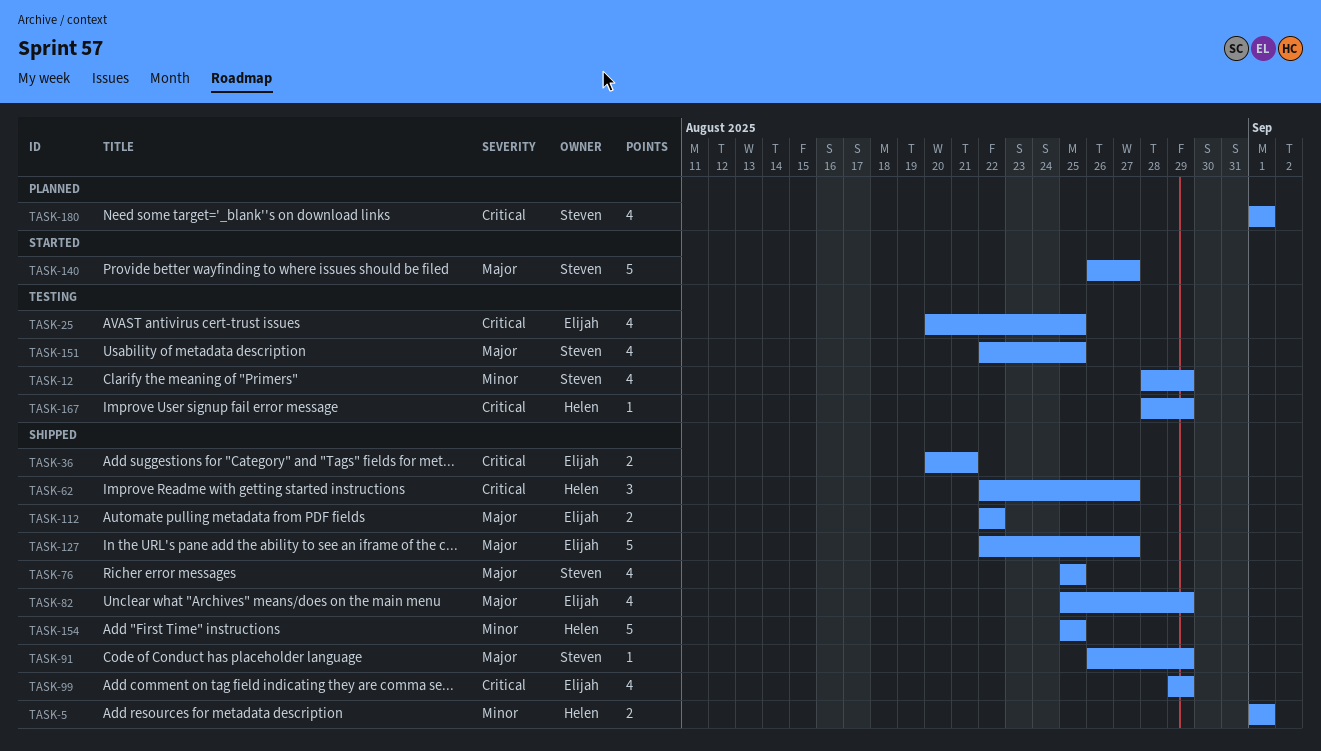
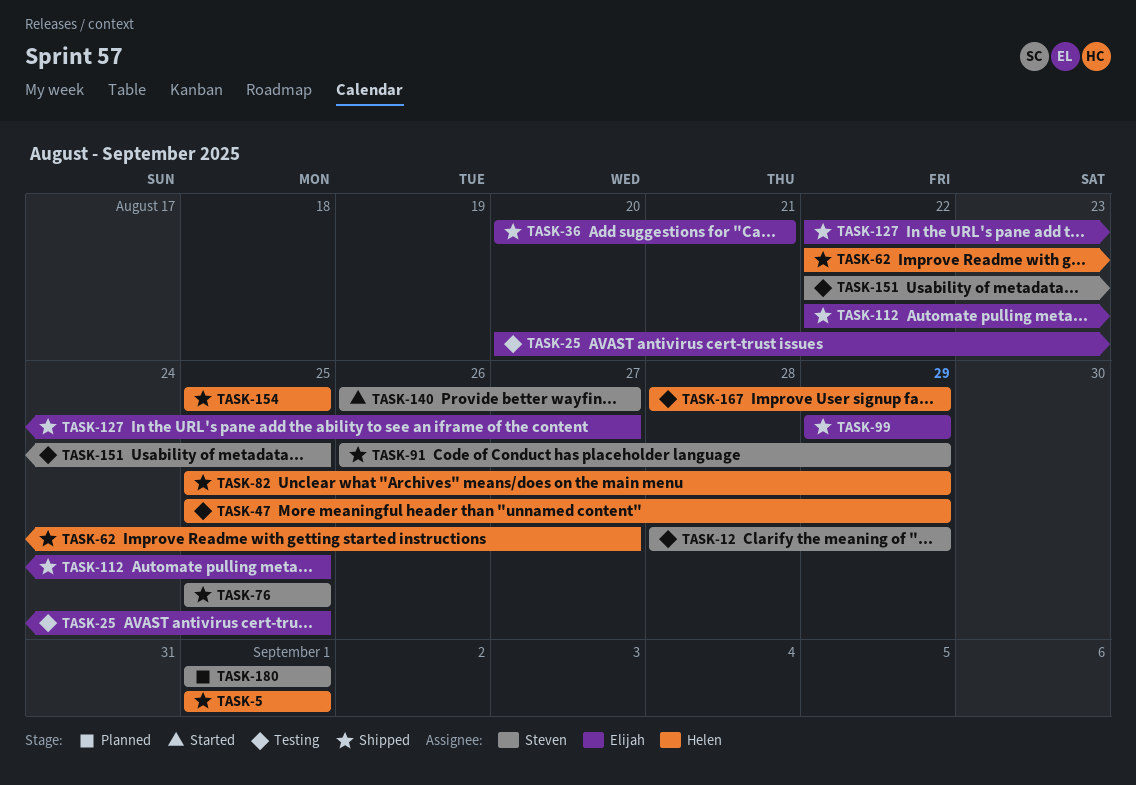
TASK-47: none -> present
TASK-82, owner: Elijah -> Helen
TASK-112, due: Aug 22 -> Aug 25

